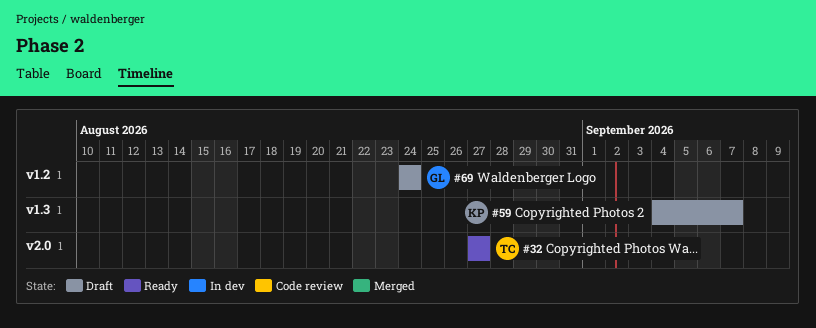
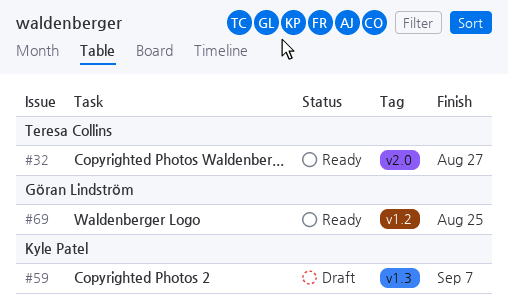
#69, status: Draft -> Ready
#69, due: Aug 24 -> Aug 25

